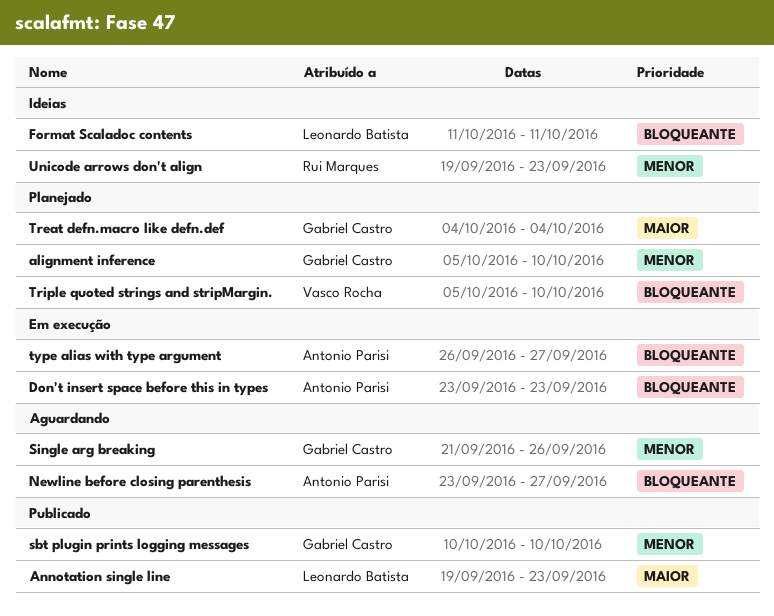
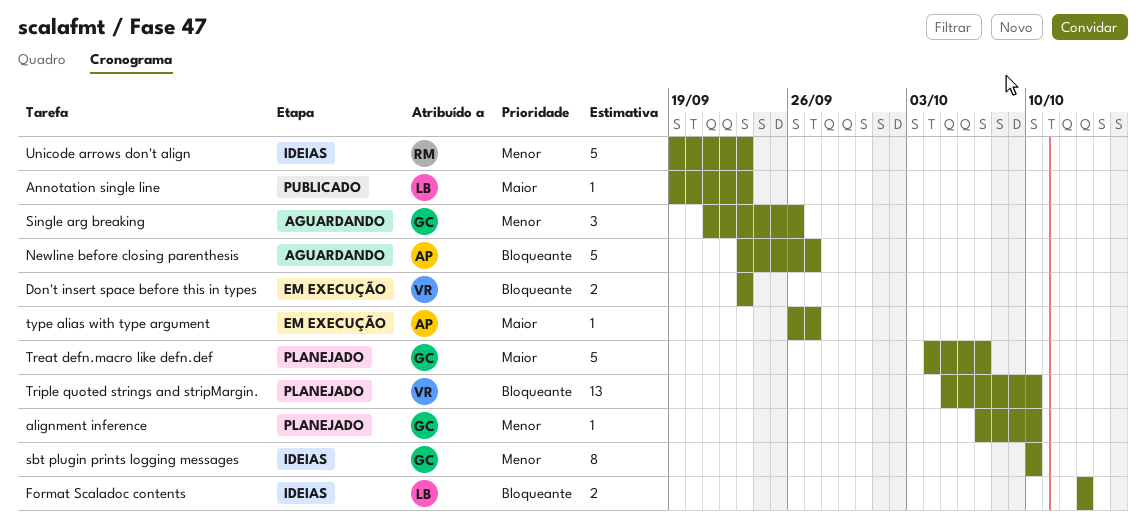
alignment inference, start: Oct 5 -> Oct 7
Don't insert space before this in types, owner: Antonio Parisi -> Vasco Rocha
Format Scaladoc contents, start: Oct 11 -> Oct 13
Format Scaladoc contents, due: Oct 11 -> Oct 13
sbt plugin prints logging messages, status: Publicado -> Ideias
Treat defn.macro like defn.def, due: Oct 4 -> Oct 7
type alias with type argument, priority: Bloqueante -> Maior

